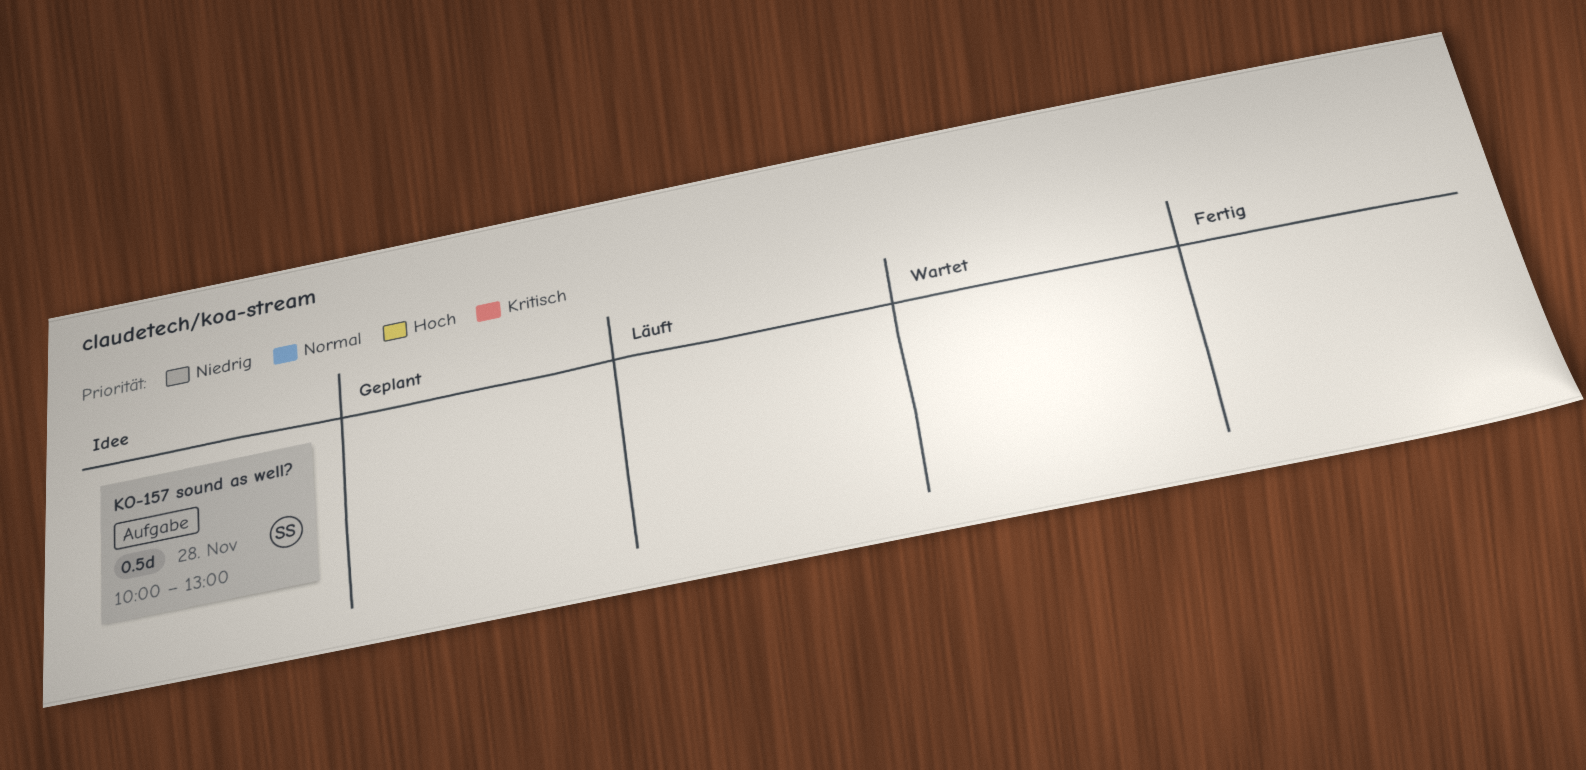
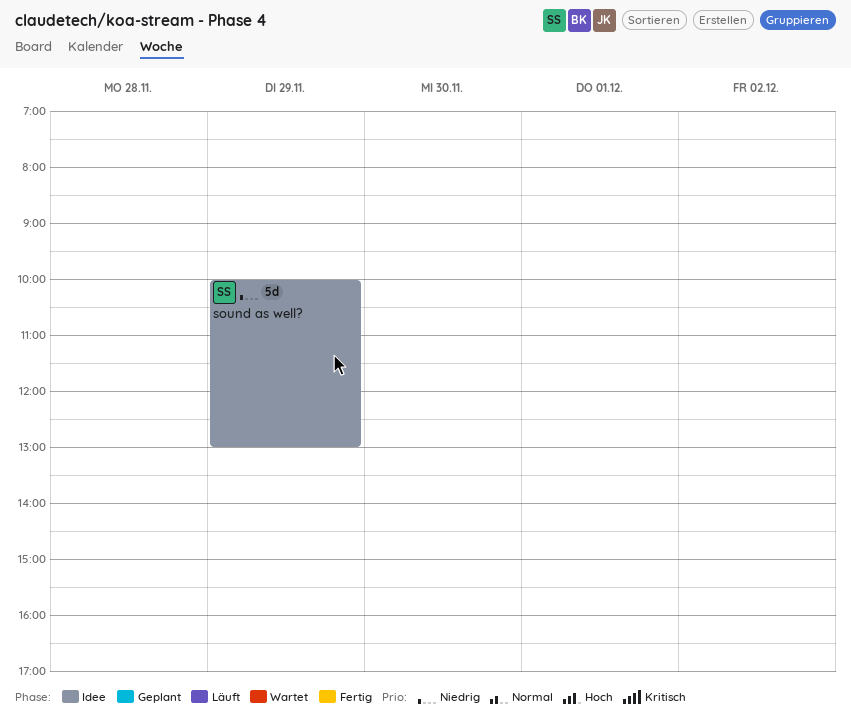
sound as well?, estimate: 0.5d -> 5d
sound as well?, day: Nov 28 -> Nov 29

